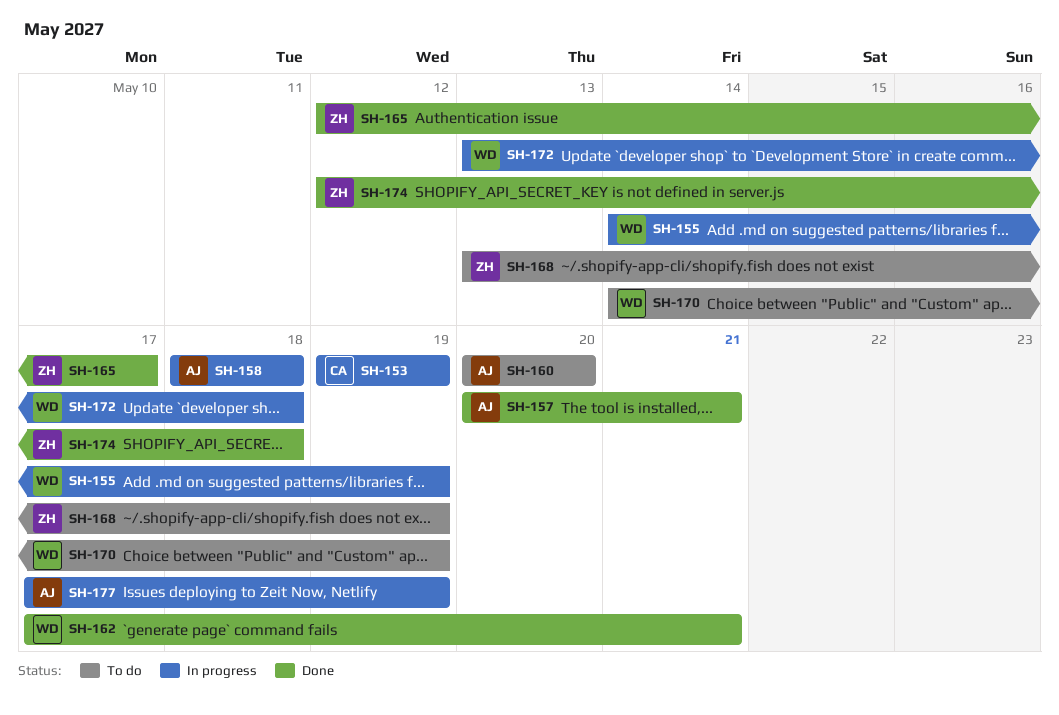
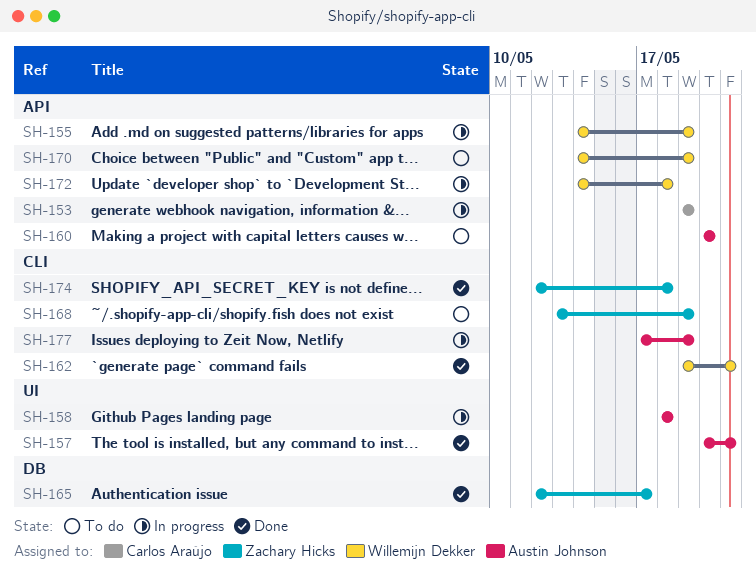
SH-162, start: May 17 -> May 19
SH-172, start: May 13 -> May 14

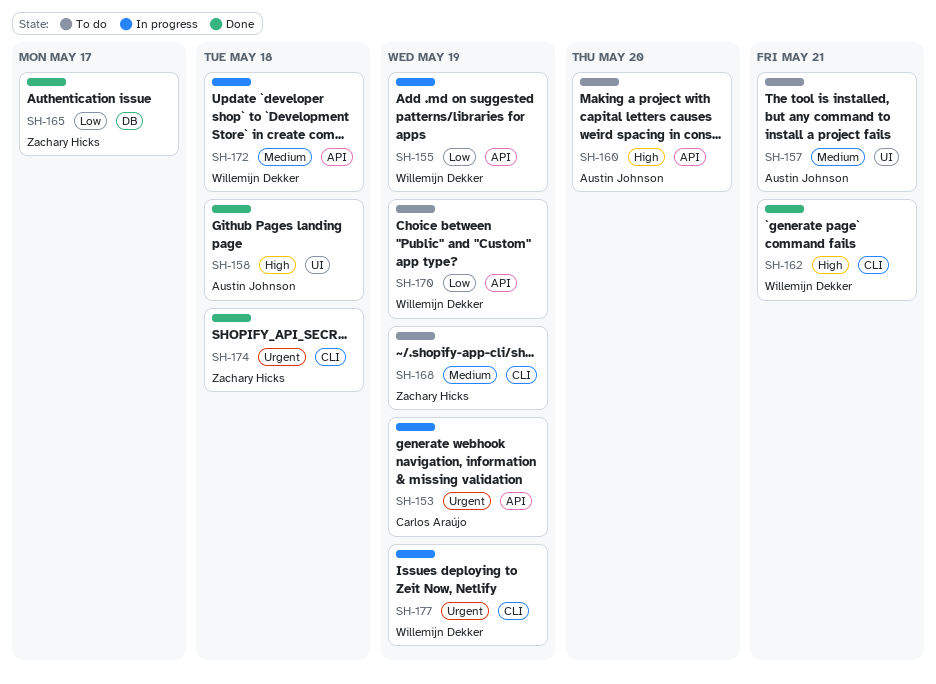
SH-157, status: Done -> To do
SH-158, status: In progress -> Done
SH-177, owner: Austin Johnson -> Willemijn Dekker

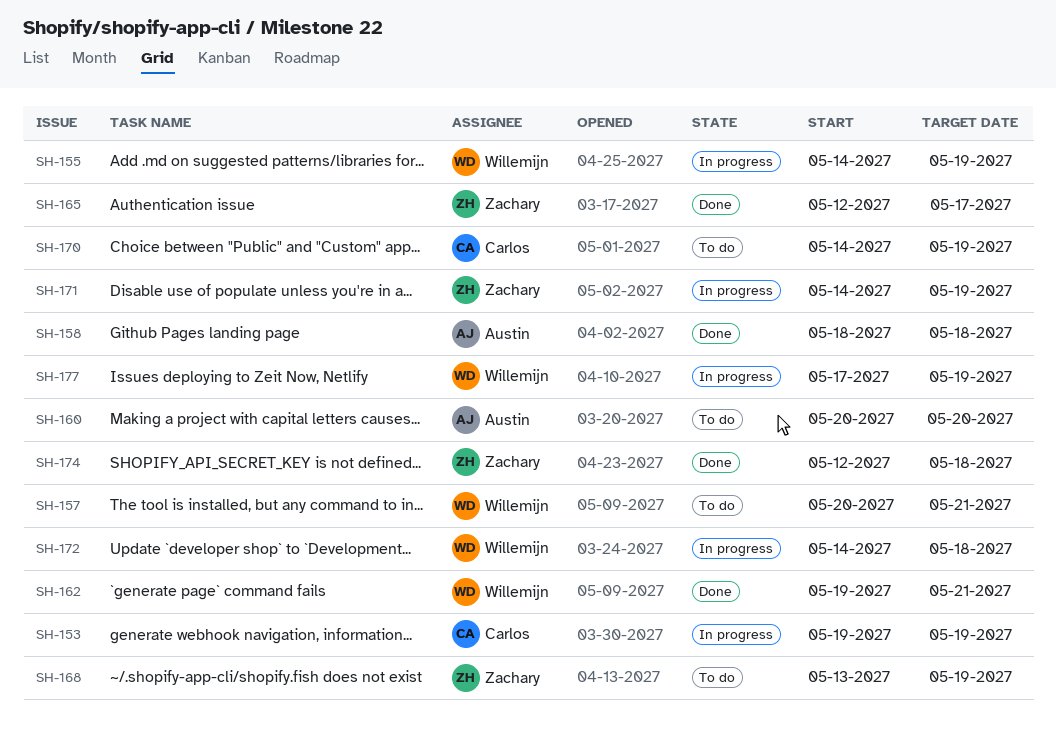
SH-157, owner: Austin Johnson -> Willemijn Dekker
SH-170, owner: Willemijn Dekker -> Carlos Araújo
SH-171: none -> present

